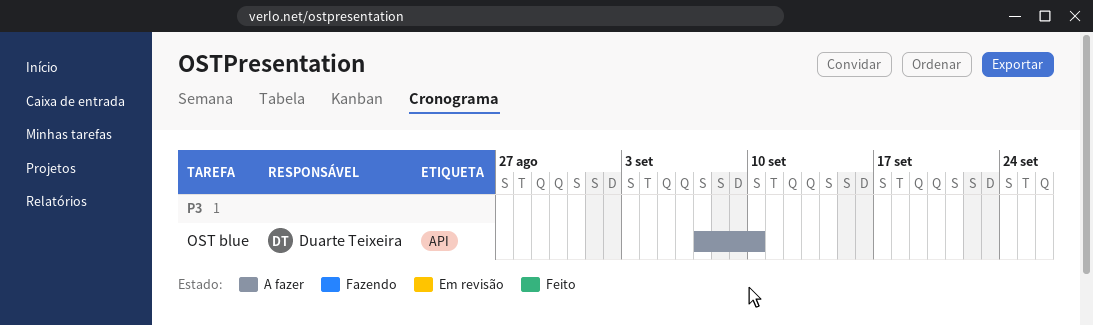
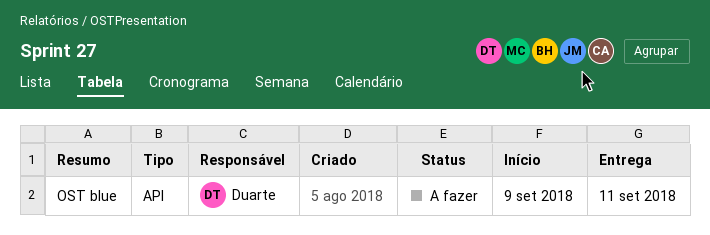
OST blue, start: Sep 7 -> Sep 9
OST blue, due: Sep 10 -> Sep 11

